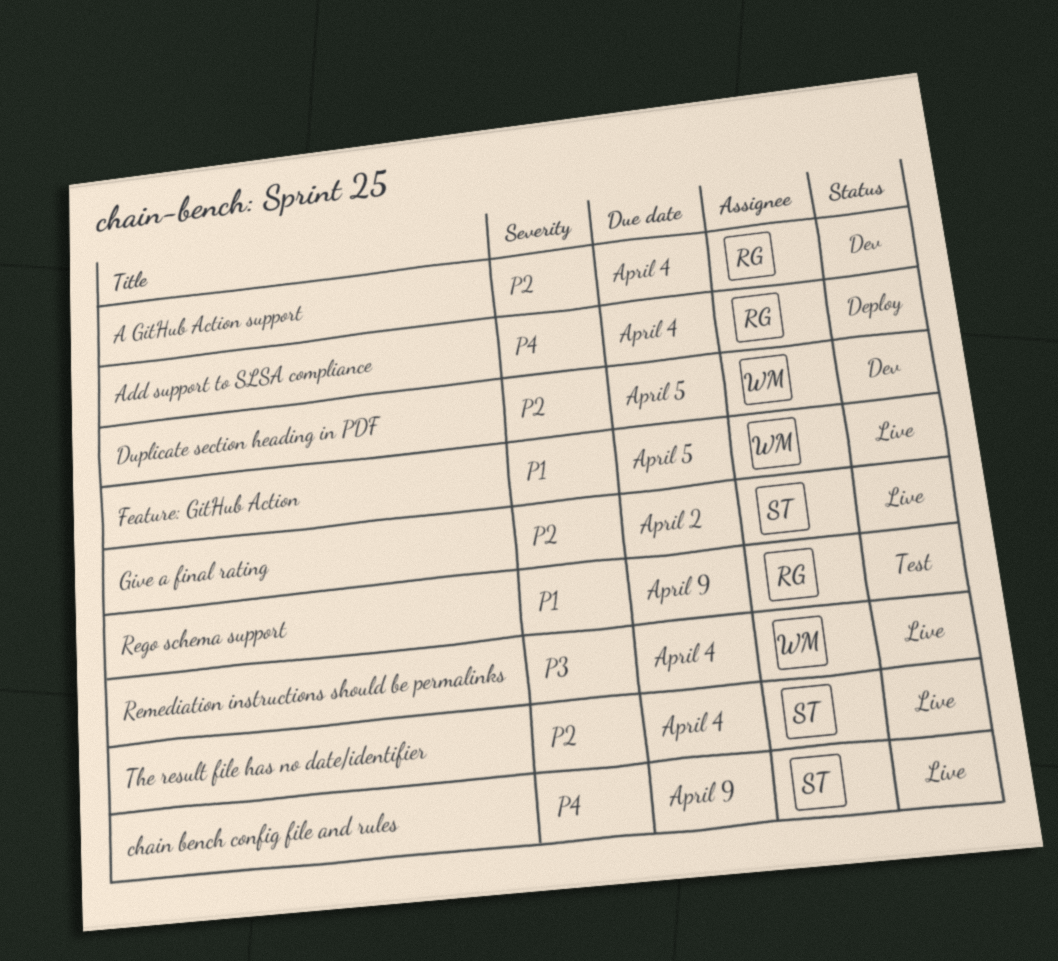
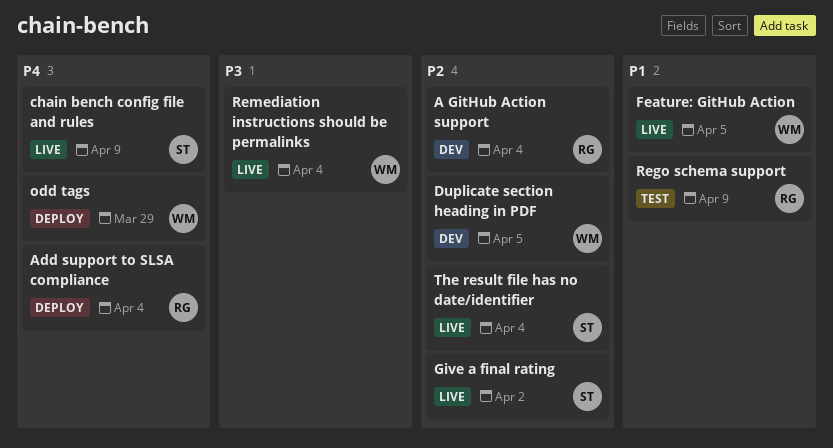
odd tags: none -> present

